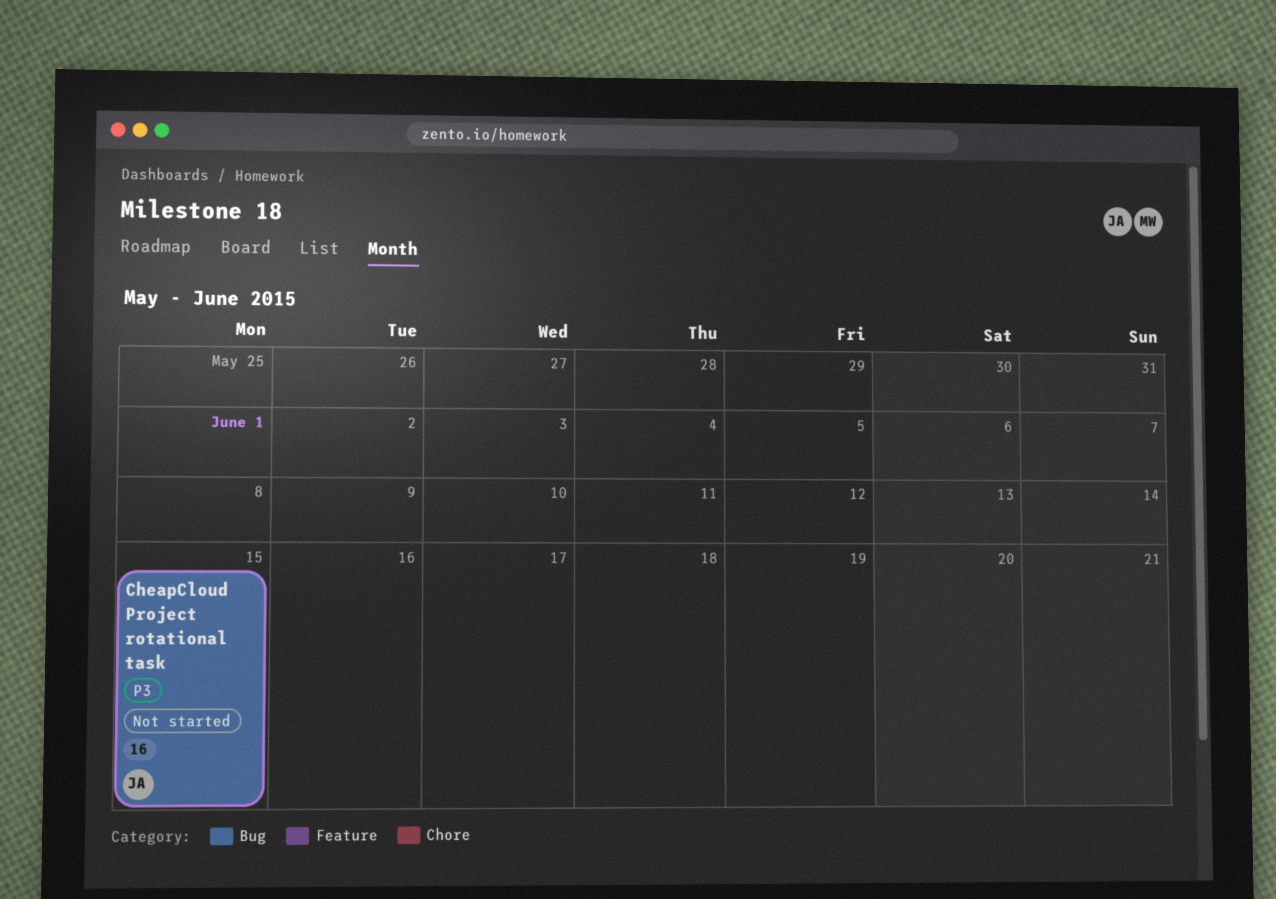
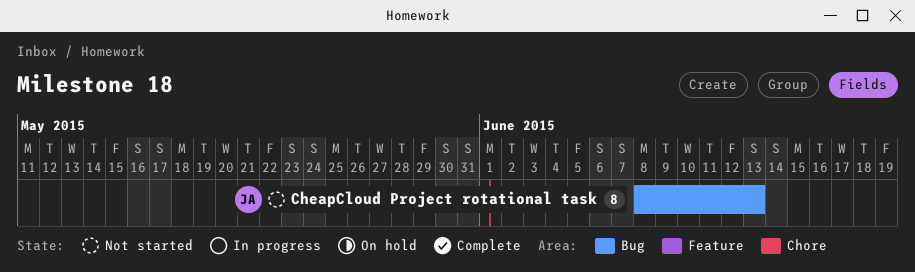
CheapCloud Project rotational task, estimate: 16 -> 8
CheapCloud Project rotational task, due: Jun 15 -> Jun 13

